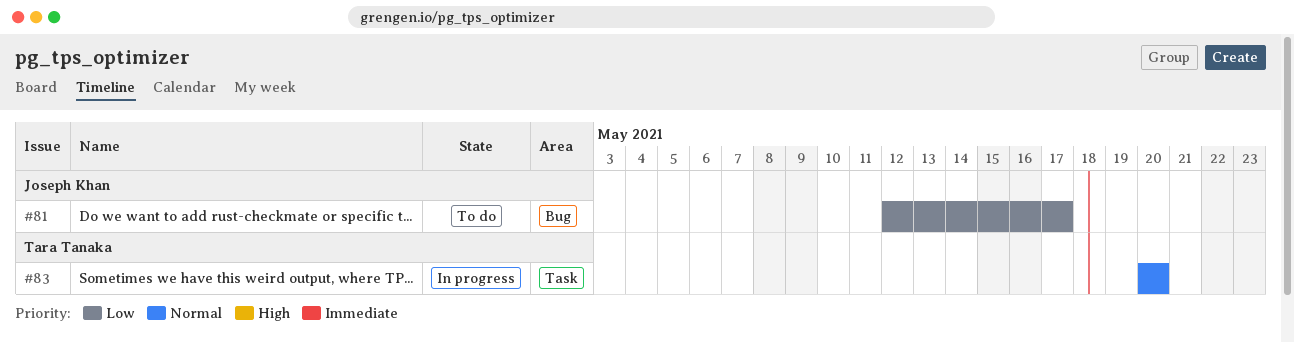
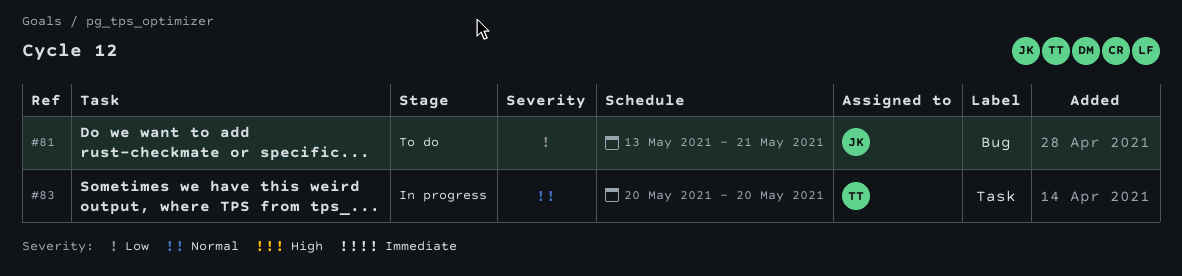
#81, start: May 12 -> May 13
#81, due: May 17 -> May 21

